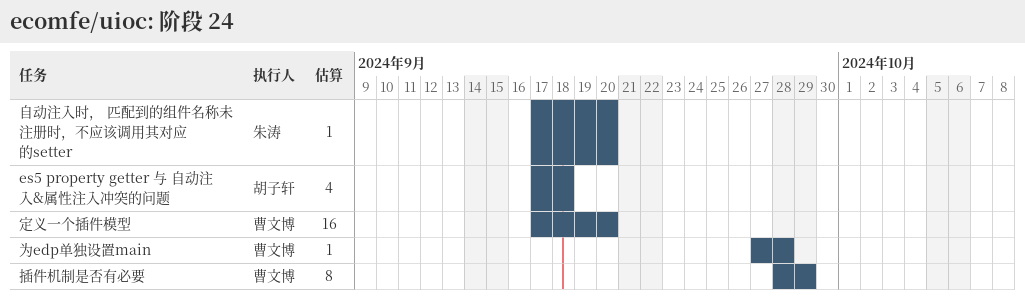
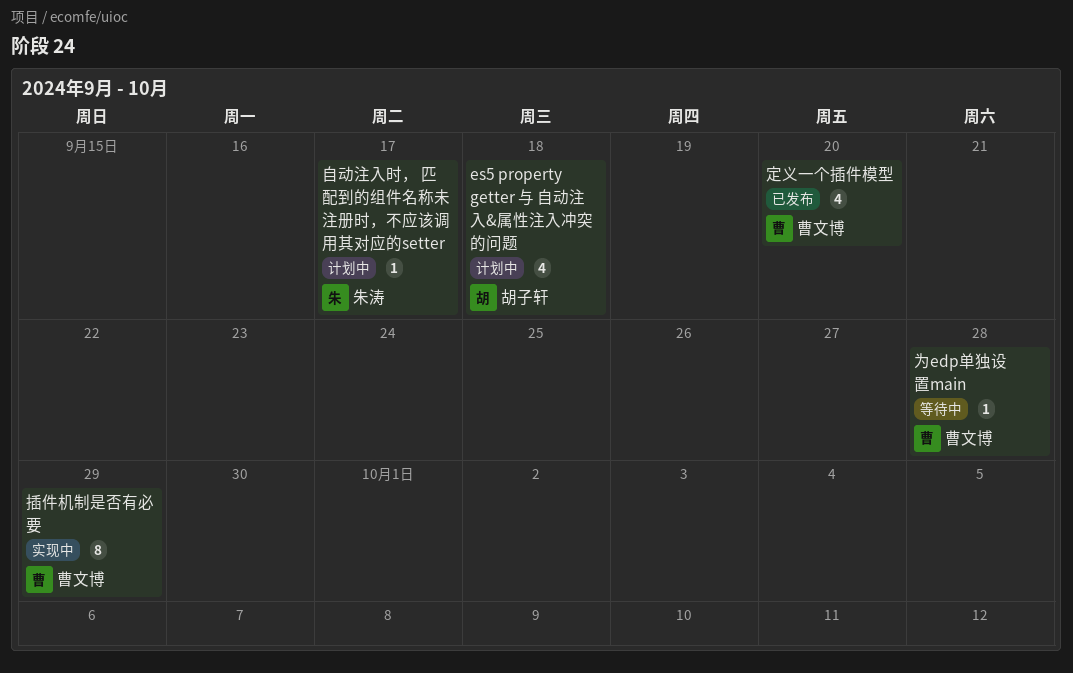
定义一个插件模型, estimate: 16 -> 4
自动注入时， 匹配到的组件名称未注册时，不应该调用其对应的setter, due: Sep 20 -> Sep 17

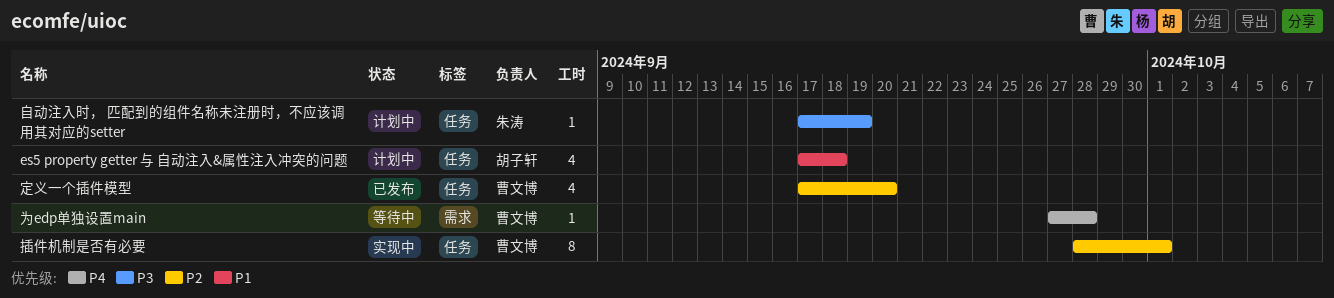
插件机制是否有必要, due: Sep 29 -> Oct 1
自动注入时， 匹配到的组件名称未注册时，不应该调用其对应的setter, due: Sep 17 -> Sep 19

